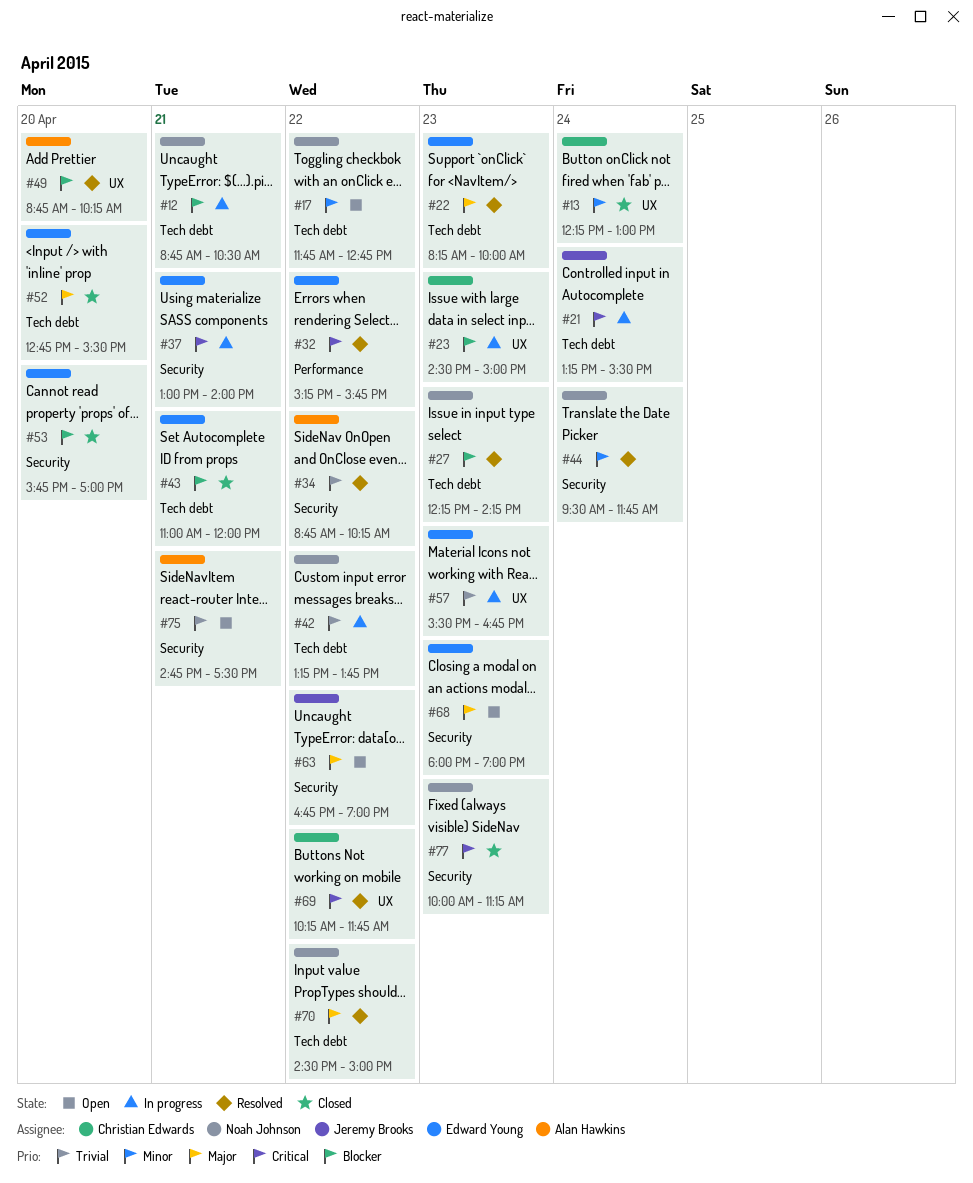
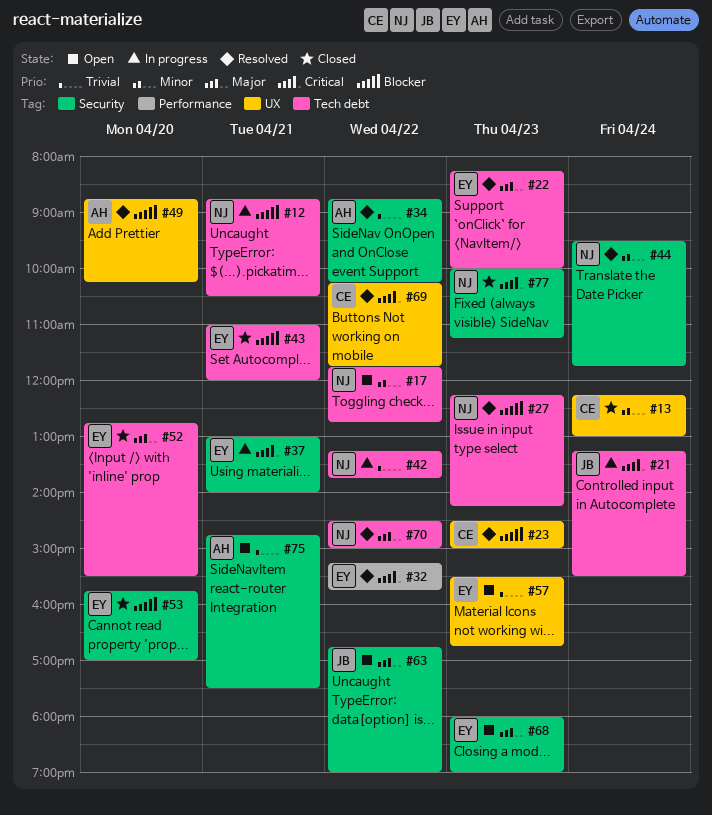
#23, status: In progress -> Resolved
#57, status: In progress -> Open

